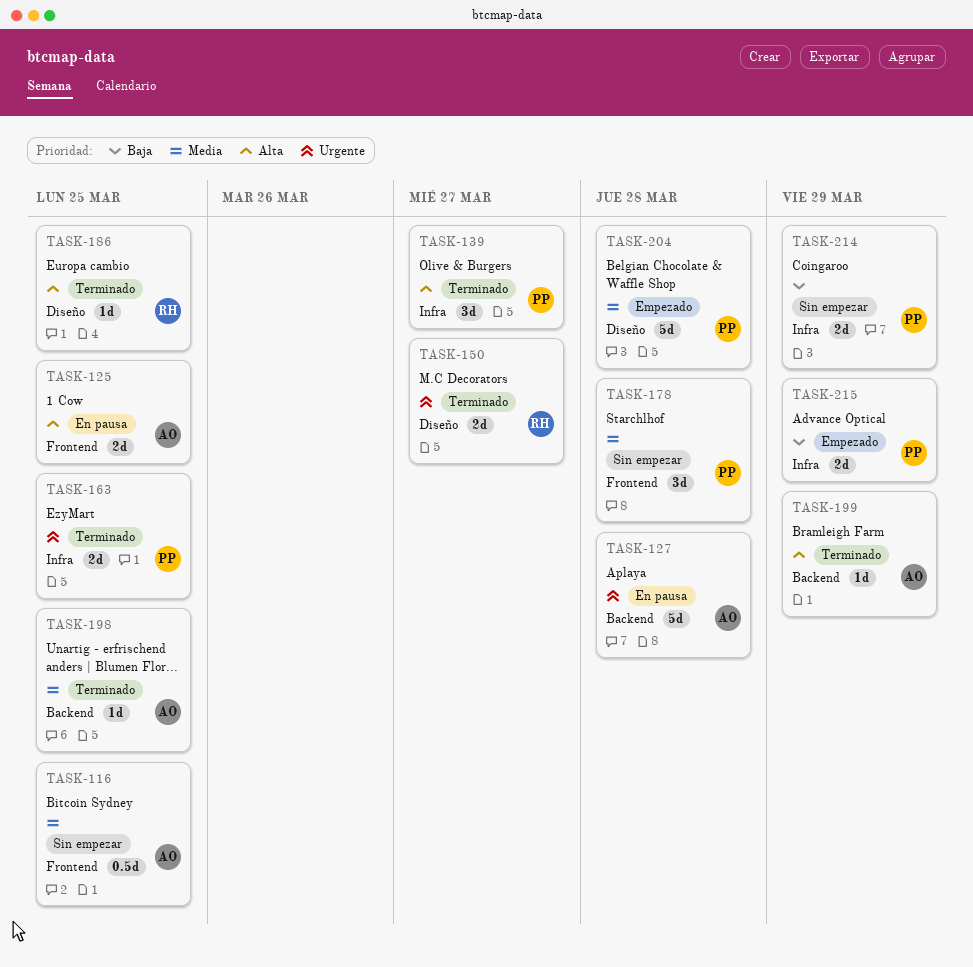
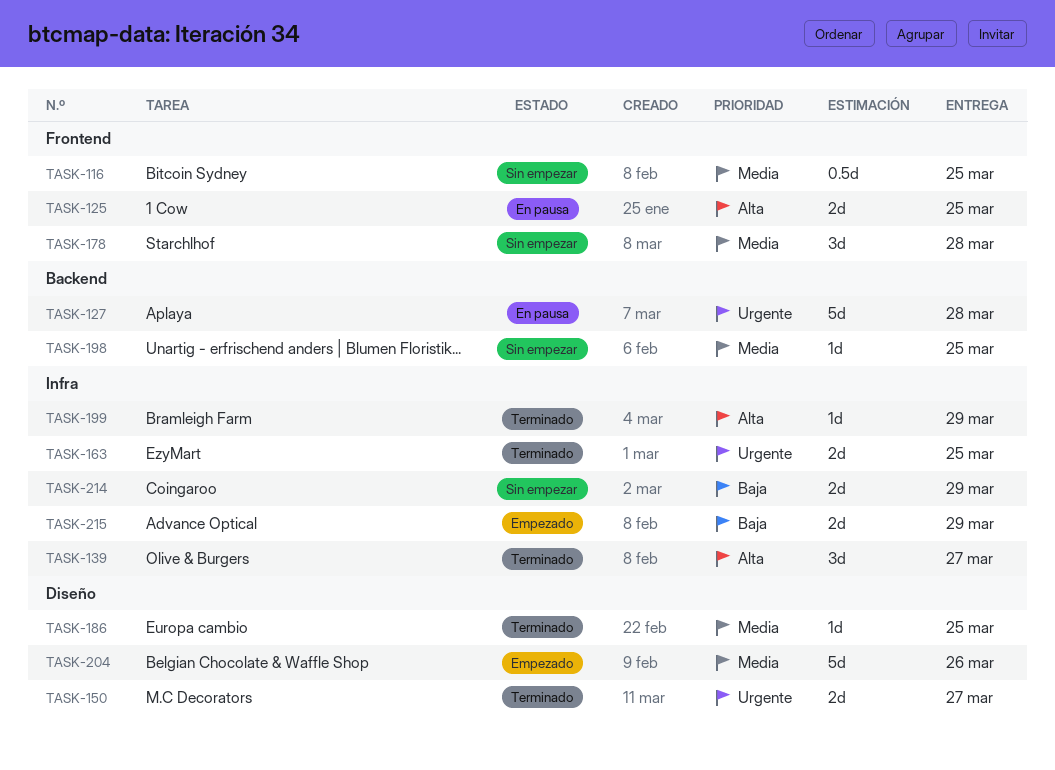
TASK-186, priority: Alta -> Media
TASK-198, status: Terminado -> Sin empezar
TASK-199, label: Backend -> Infra
TASK-204, due: Mar 28 -> Mar 26

